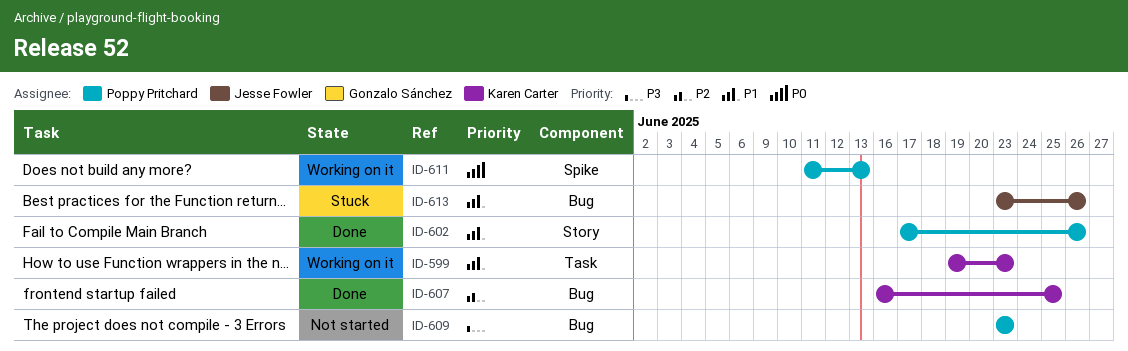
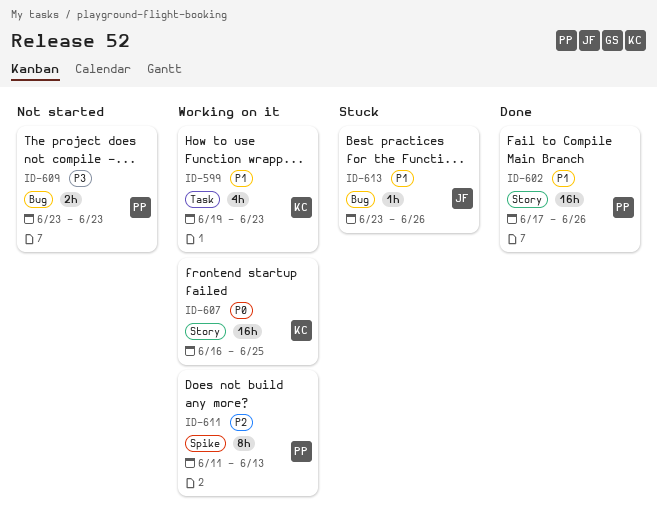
ID-607, status: Done -> Working on it
ID-607, priority: P2 -> P0
ID-607, label: Bug -> Story
ID-611, priority: P0 -> P2

